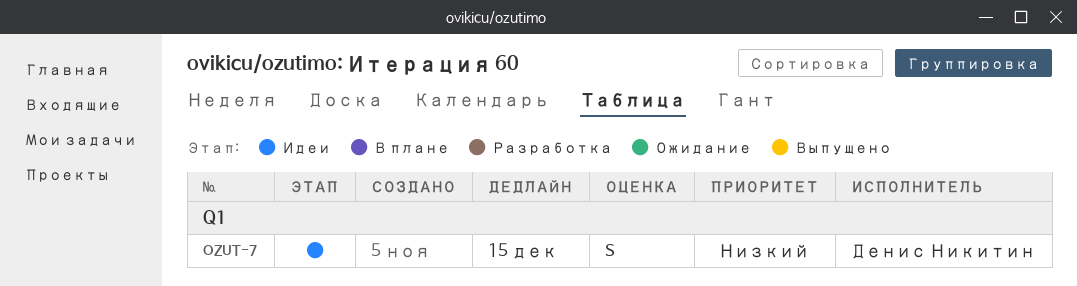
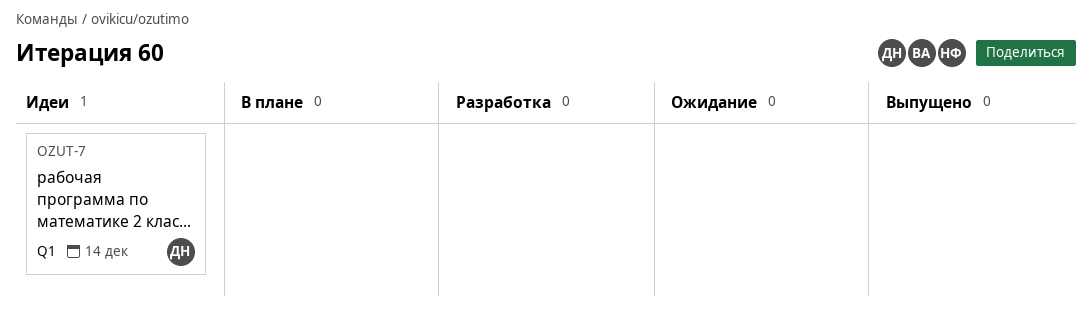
OZUT-7, due: Dec 15 -> Dec 14

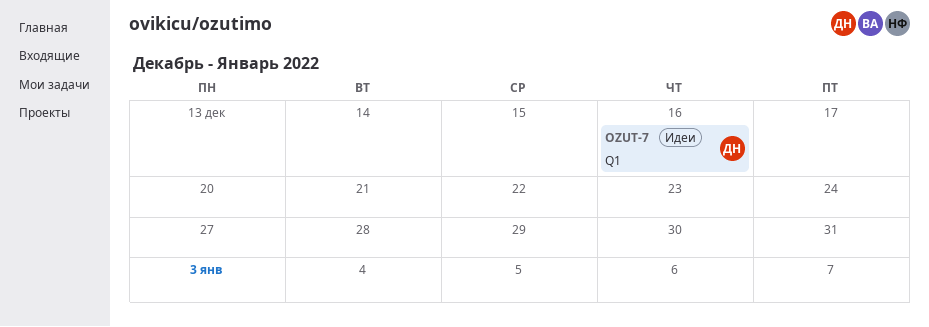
OZUT-7, due: Dec 14 -> Dec 16

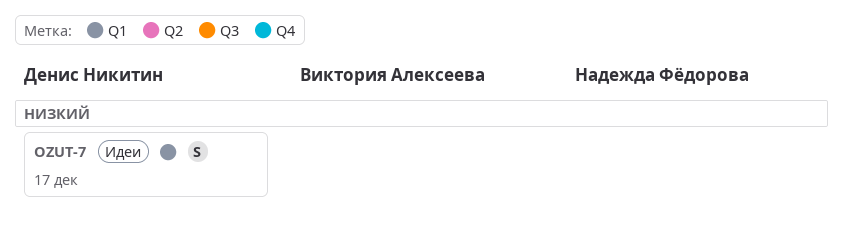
OZUT-7, due: Dec 16 -> Dec 17

